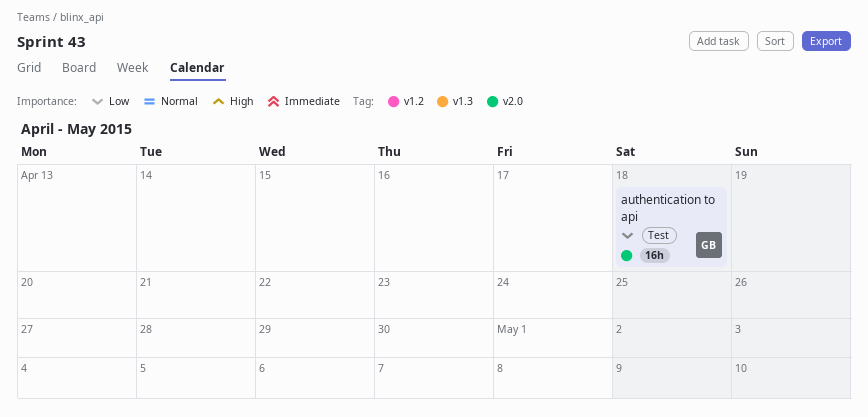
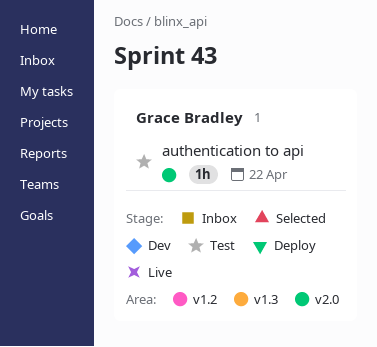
authentication to api, estimate: 16h -> 1h
authentication to api, due: Apr 18 -> Apr 22

